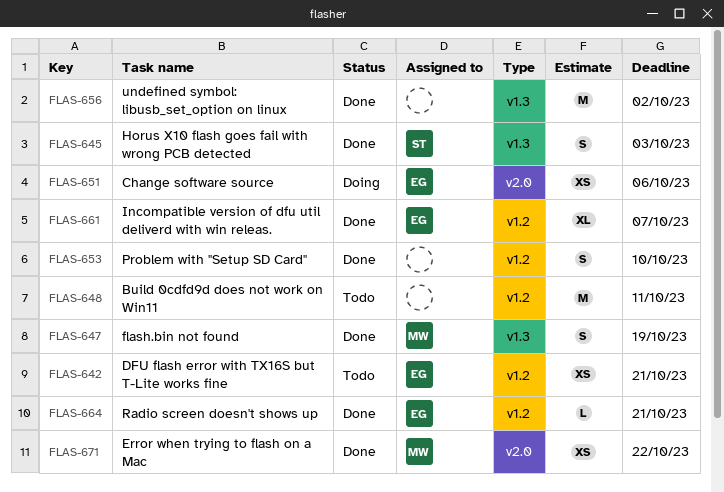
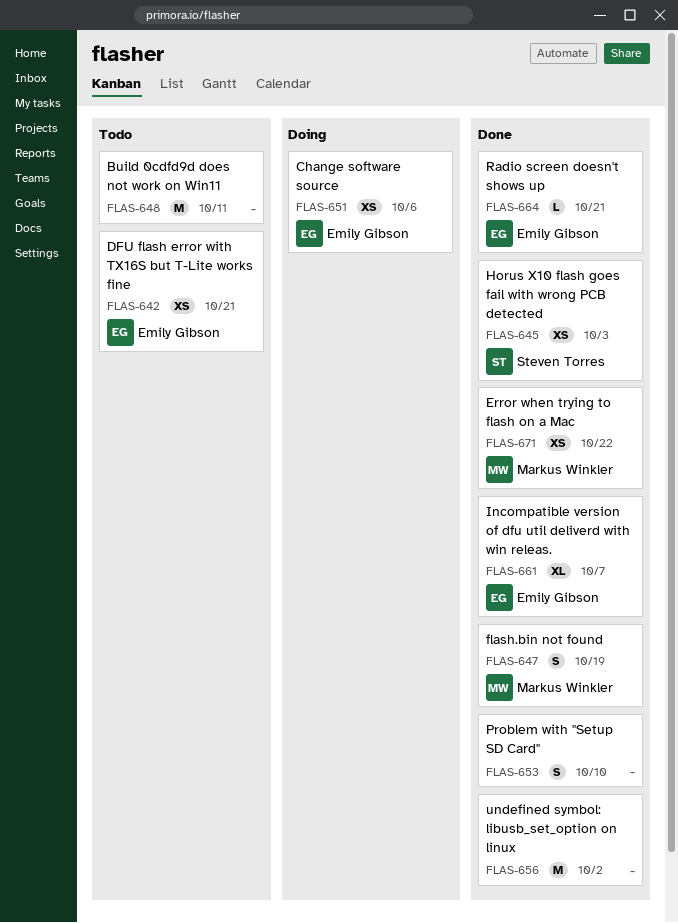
FLAS-645, estimate: S -> XS

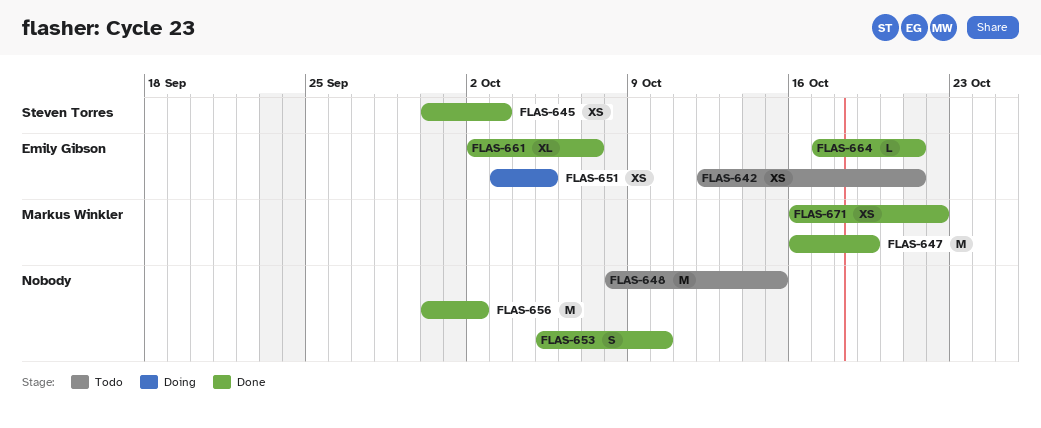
FLAS-647, estimate: S -> M
FLAS-648, due: Oct 11 -> Oct 15
FLAS-651, due: Oct 6 -> Oct 5

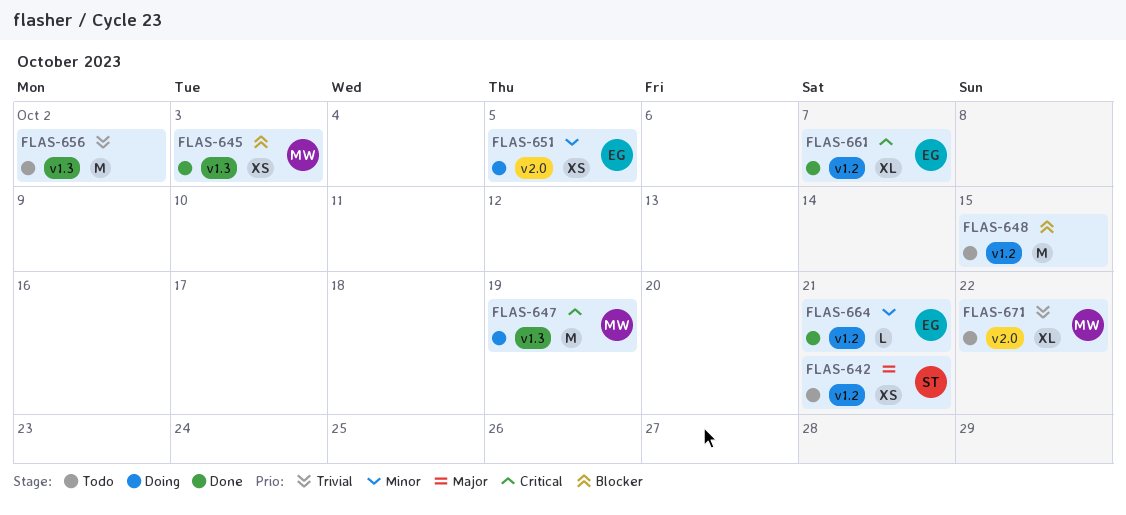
FLAS-642, owner: Emily Gibson -> Steven Torres
FLAS-645, owner: Steven Torres -> Markus Winkler
FLAS-647, status: Done -> Doing
FLAS-653: present -> none
FLAS-656, status: Done -> Todo
FLAS-671, status: Done -> Todo
FLAS-671, estimate: XS -> XL

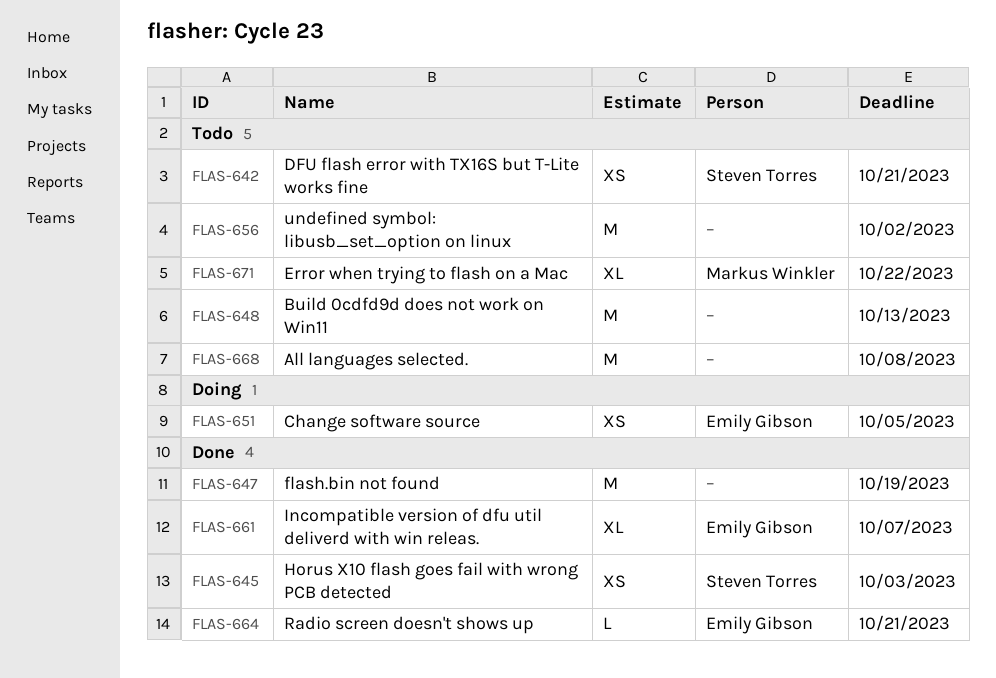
FLAS-645, owner: Markus Winkler -> Steven Torres
FLAS-647, status: Doing -> Done
FLAS-647, owner: Markus Winkler -> none
FLAS-648, due: Oct 15 -> Oct 13
FLAS-668: none -> present

